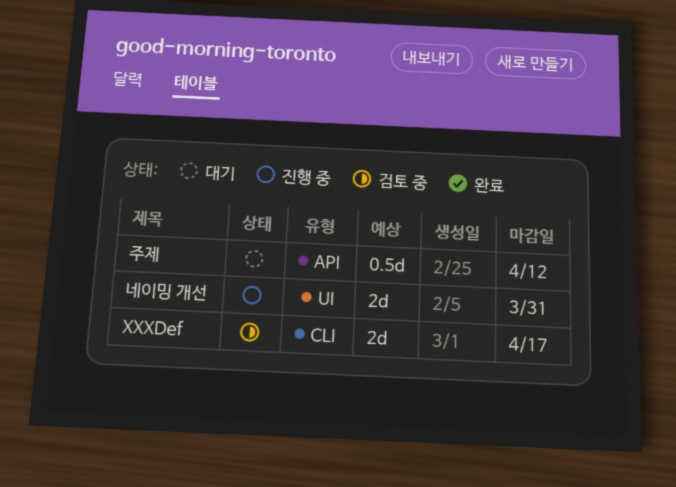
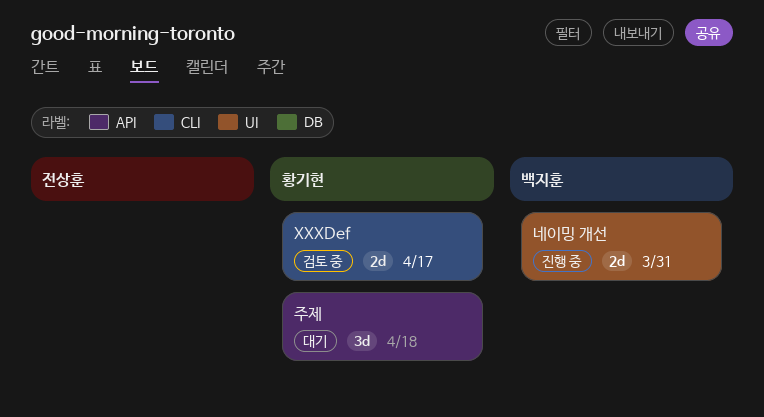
주제, estimate: 0.5d -> 3d
주제, due: Apr 12 -> Apr 18

